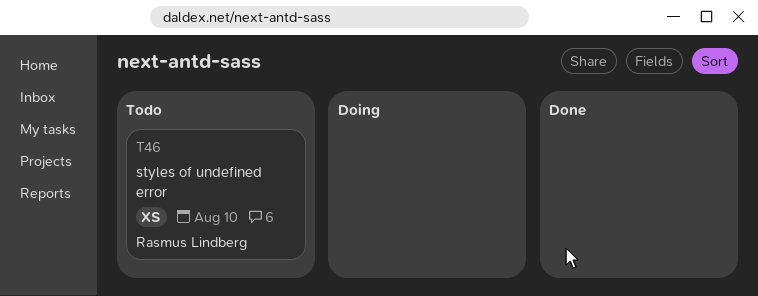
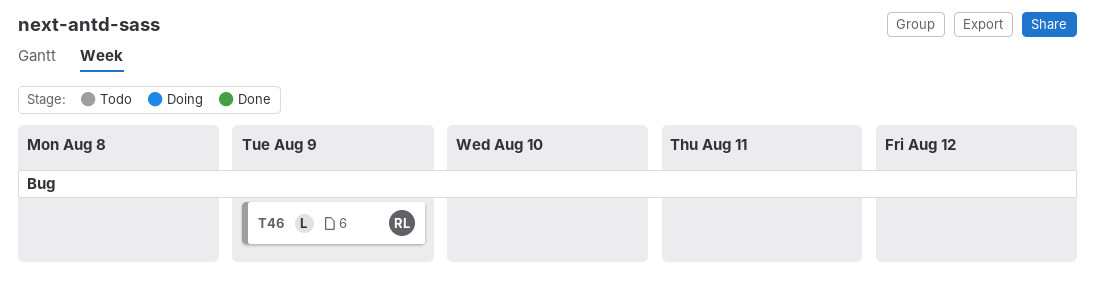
T46, estimate: XS -> L
T46, due: Aug 10 -> Aug 9

